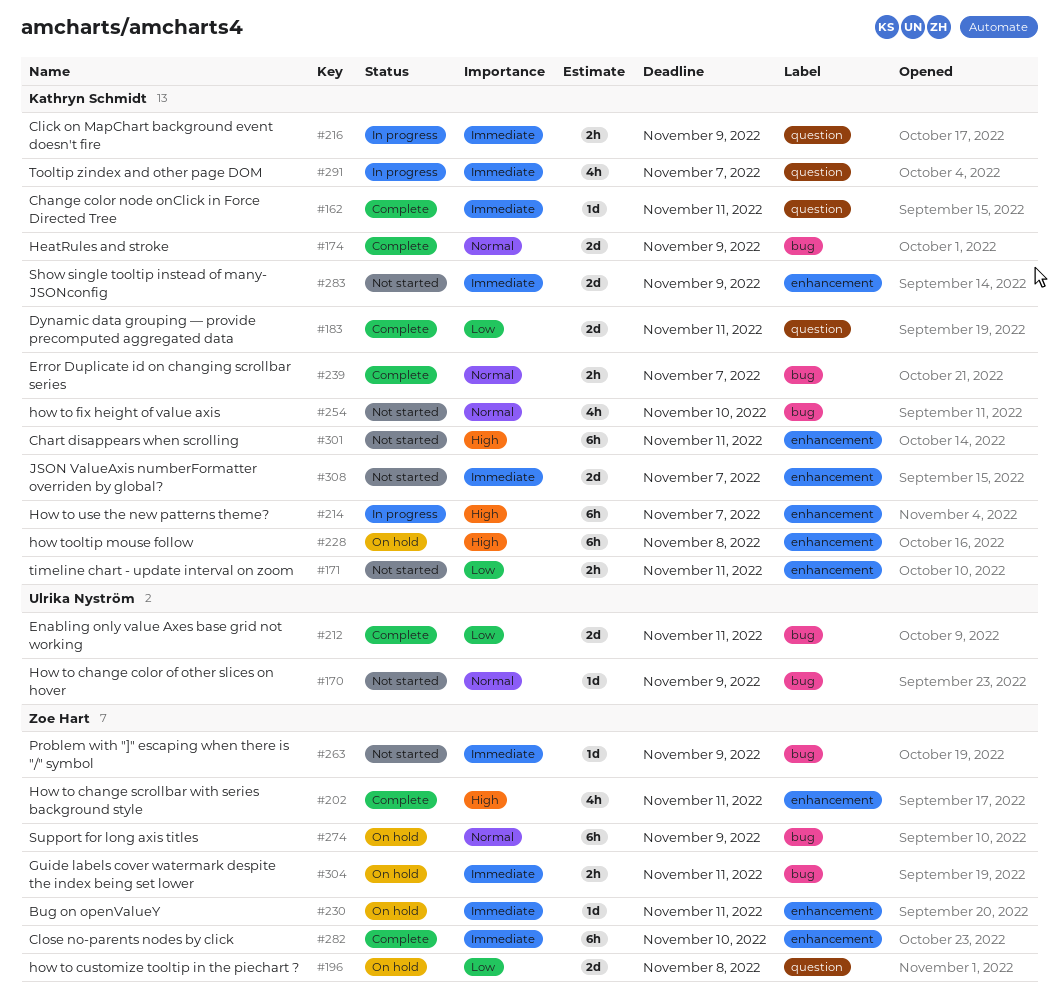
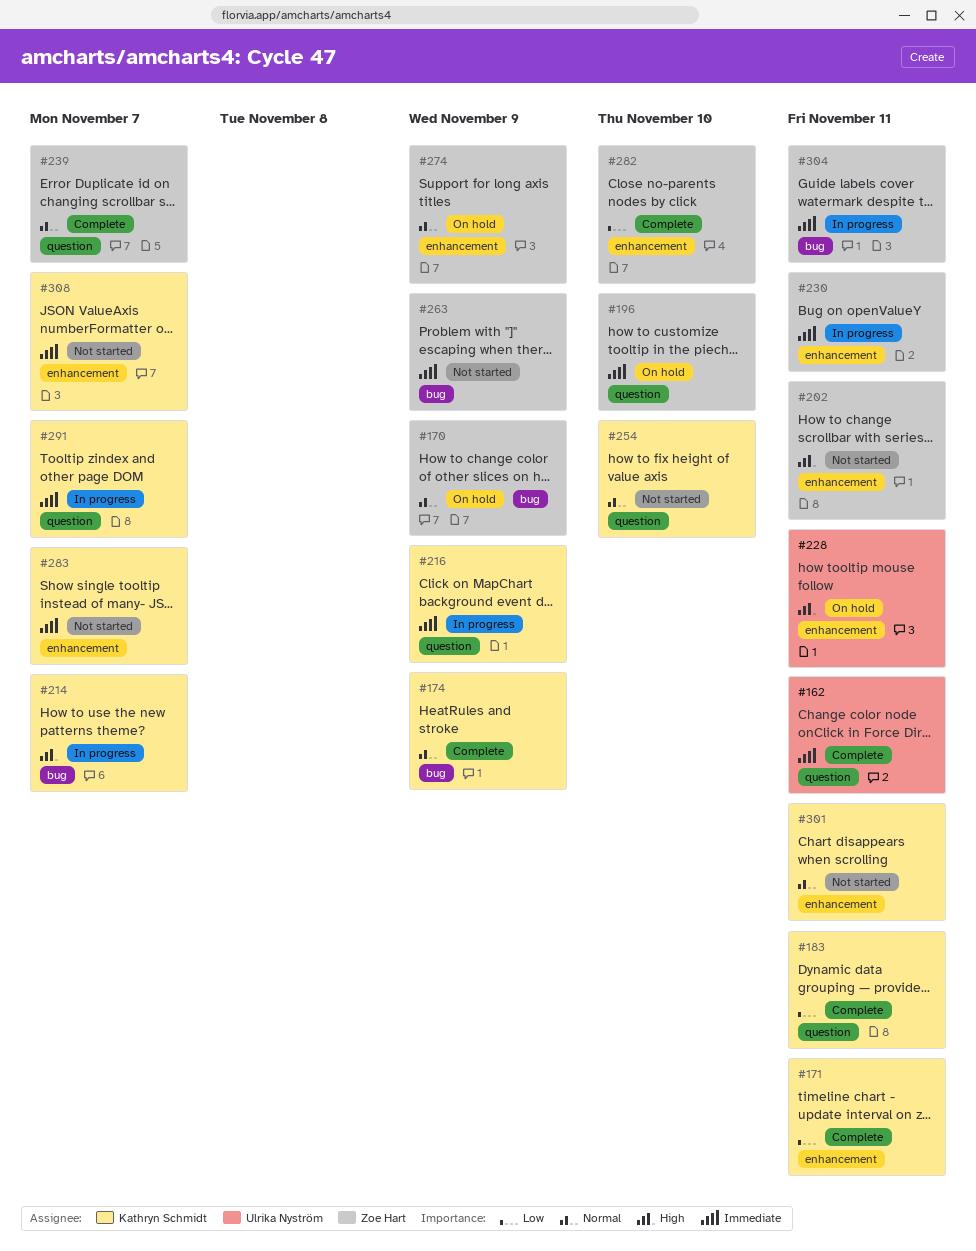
#162, owner: Kathryn Schmidt -> Ulrika Nyström
#170, status: Not started -> On hold
#170, owner: Ulrika Nyström -> Zoe Hart
#171, status: Not started -> Complete
#196, priority: Low -> Immediate
#196, due: Nov 8 -> Nov 10
#202, status: Complete -> Not started
#212: present -> none
#214, label: enhancement -> bug
#228, owner: Kathryn Schmidt -> Ulrika Nyström
#228, due: Nov 8 -> Nov 11
#230, status: On hold -> In progress
#239, owner: Kathryn Schmidt -> Zoe Hart
#239, label: bug -> question
#254, label: bug -> question
#274, label: bug -> enhancement
#282, priority: Immediate -> Low
#283, due: Nov 9 -> Nov 7
#301, priority: High -> Normal
#304, status: On hold -> In progress

